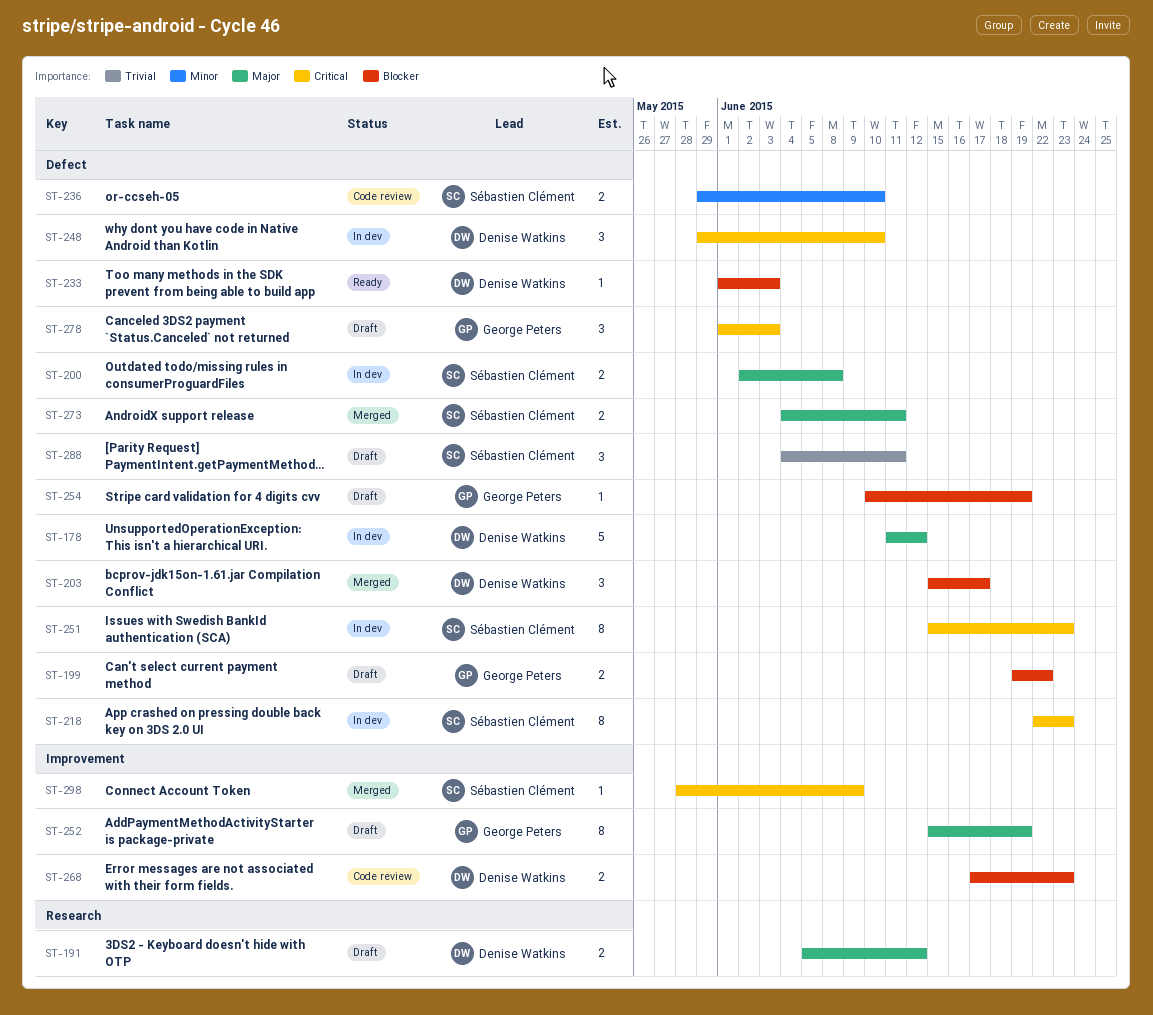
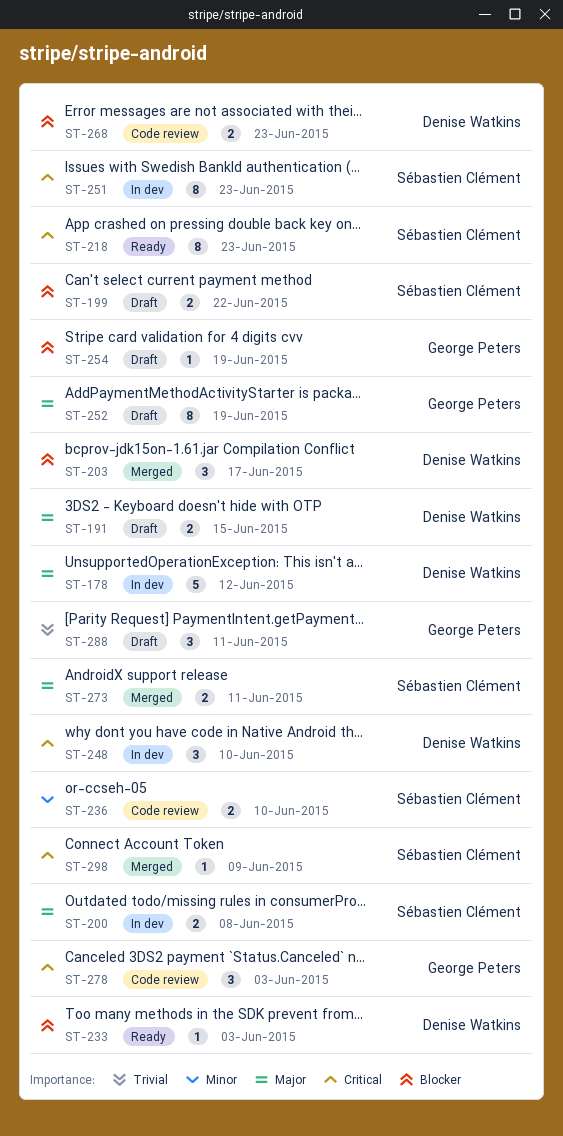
ST-191, due: Jun 12 -> Jun 15
ST-199, owner: George Peters -> Sébastien Clément
ST-218, status: In dev -> Ready
ST-278, status: Draft -> Code review
ST-288, owner: Sébastien Clément -> George Peters

